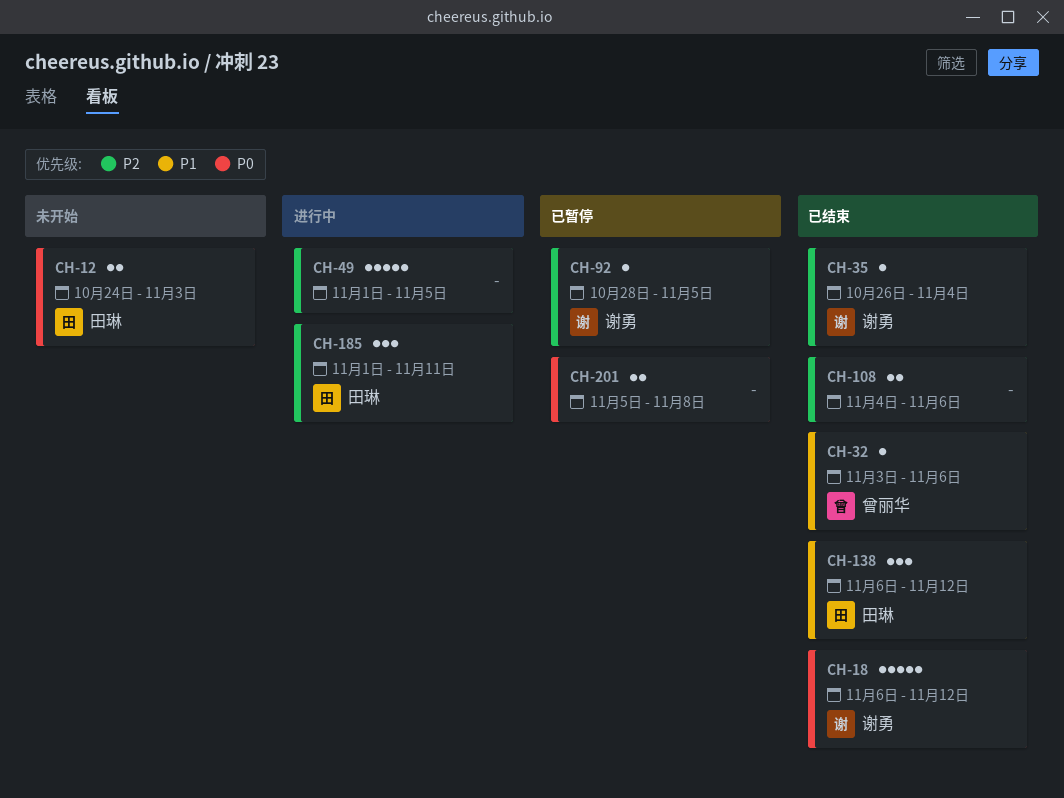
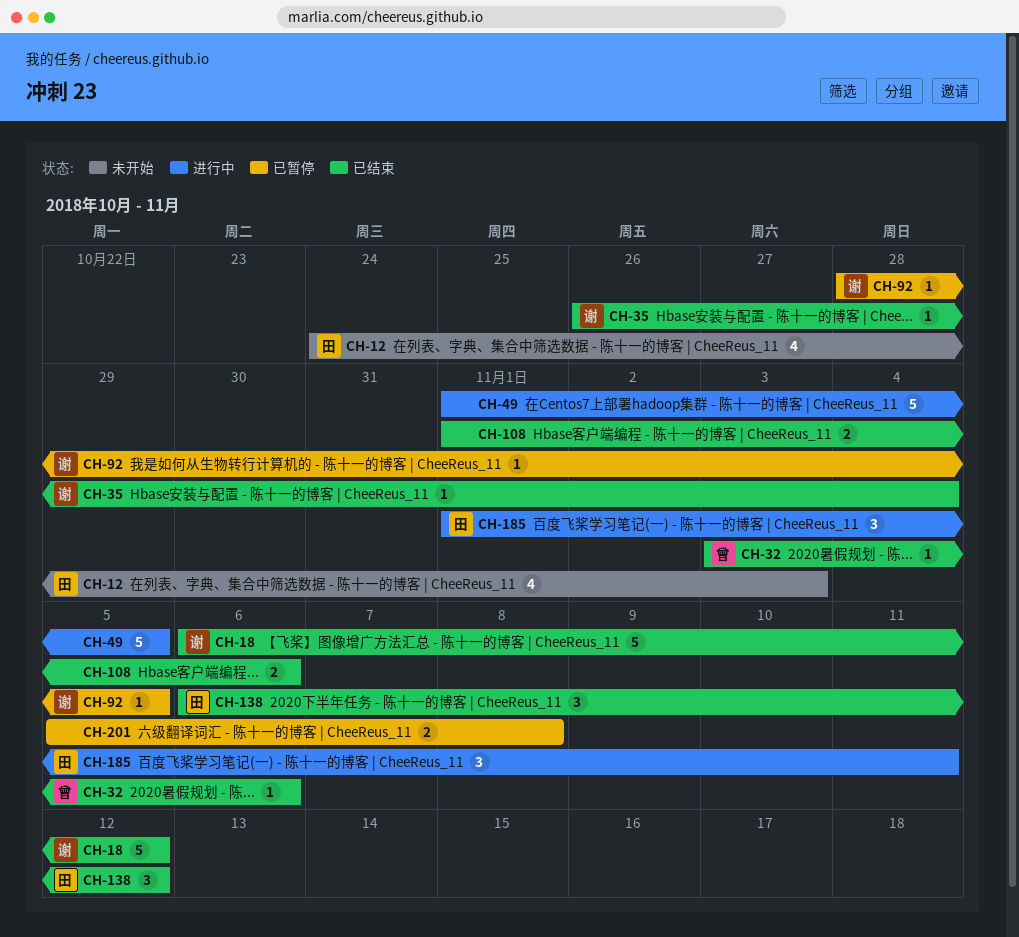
CH-12, estimate: 2 -> 4
CH-108, start: Nov 4 -> Nov 1

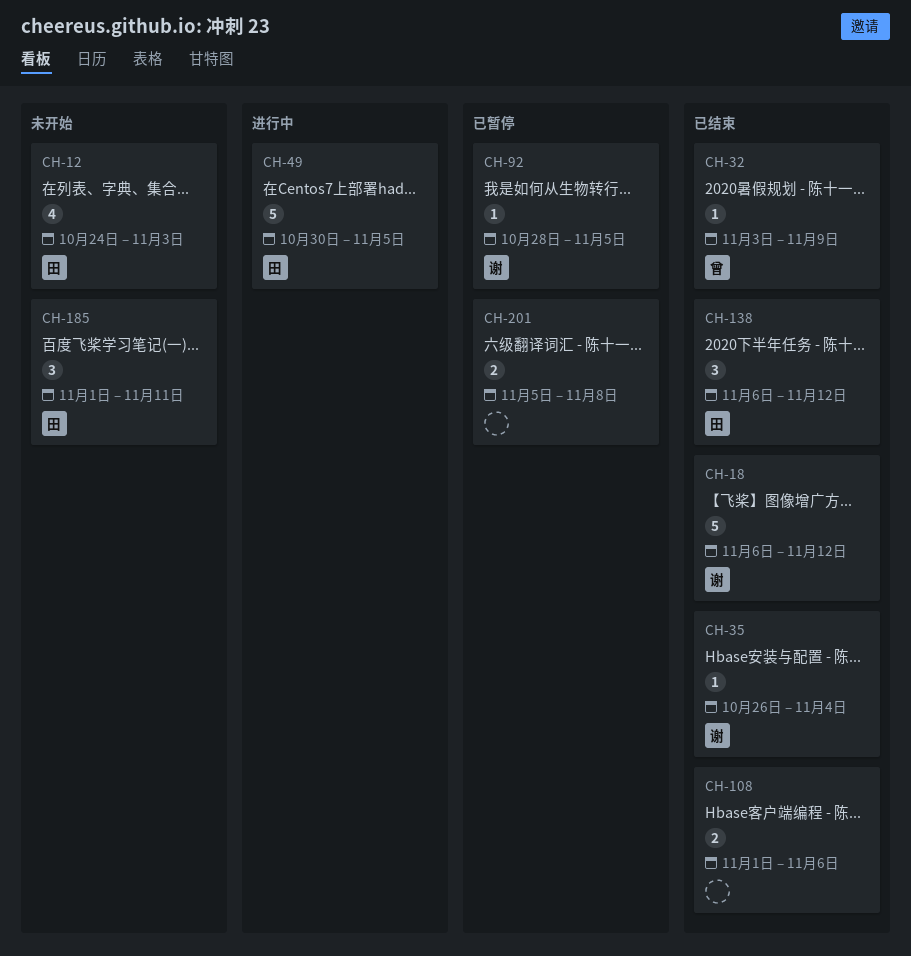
CH-32, due: Nov 6 -> Nov 9
CH-49, owner: none -> 田
CH-49, start: Nov 1 -> Oct 30
CH-185, status: 进行中 -> 未开始

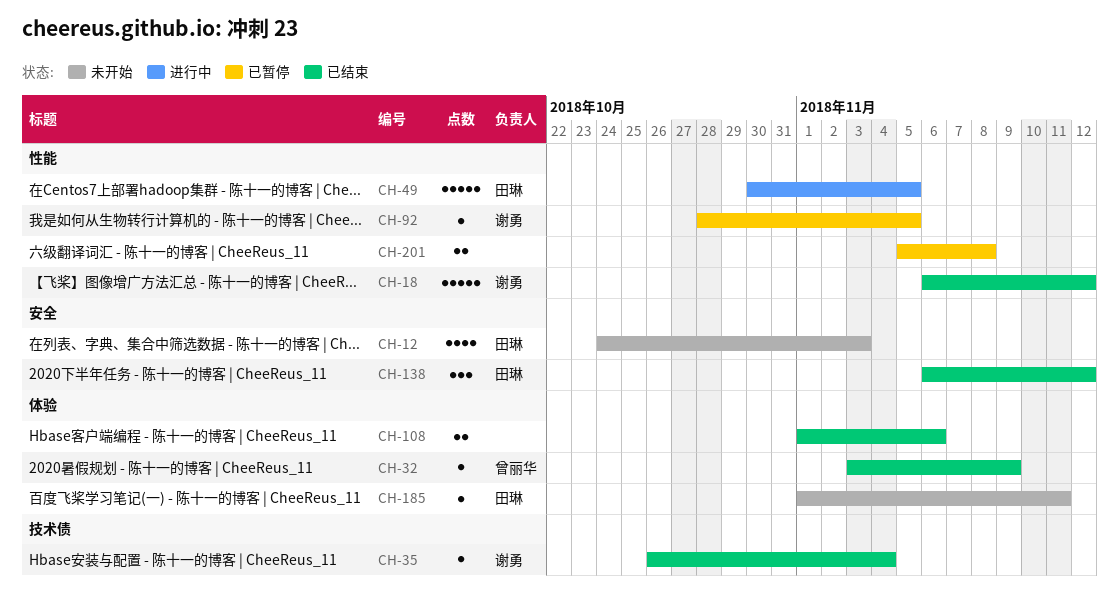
CH-185, estimate: 3 -> 1

